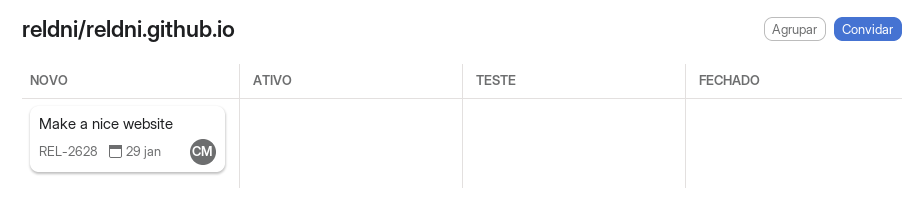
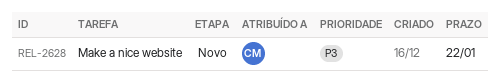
REL-2628, due: Jan 29 -> Jan 22

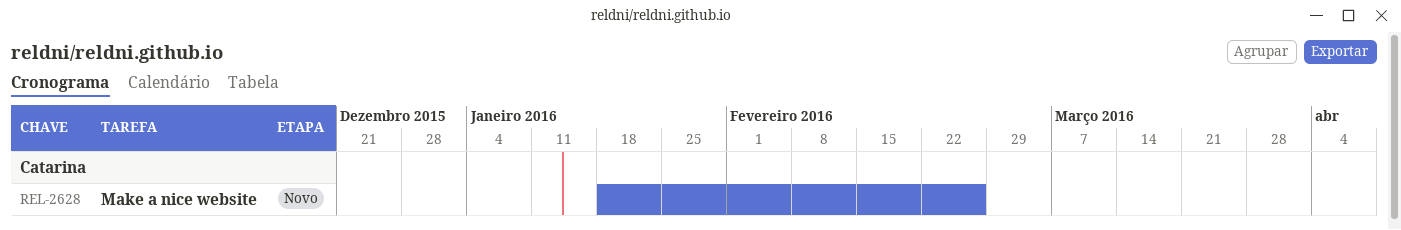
REL-2628, due: Jan 22 -> Feb 26

